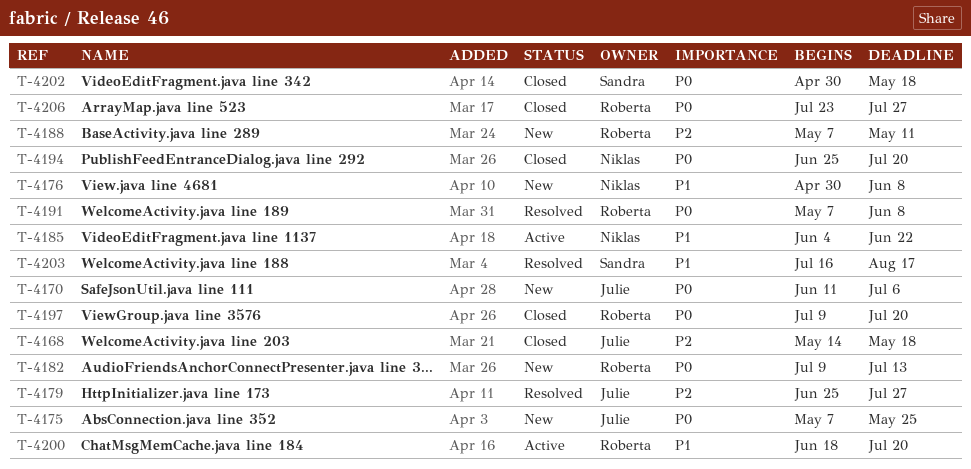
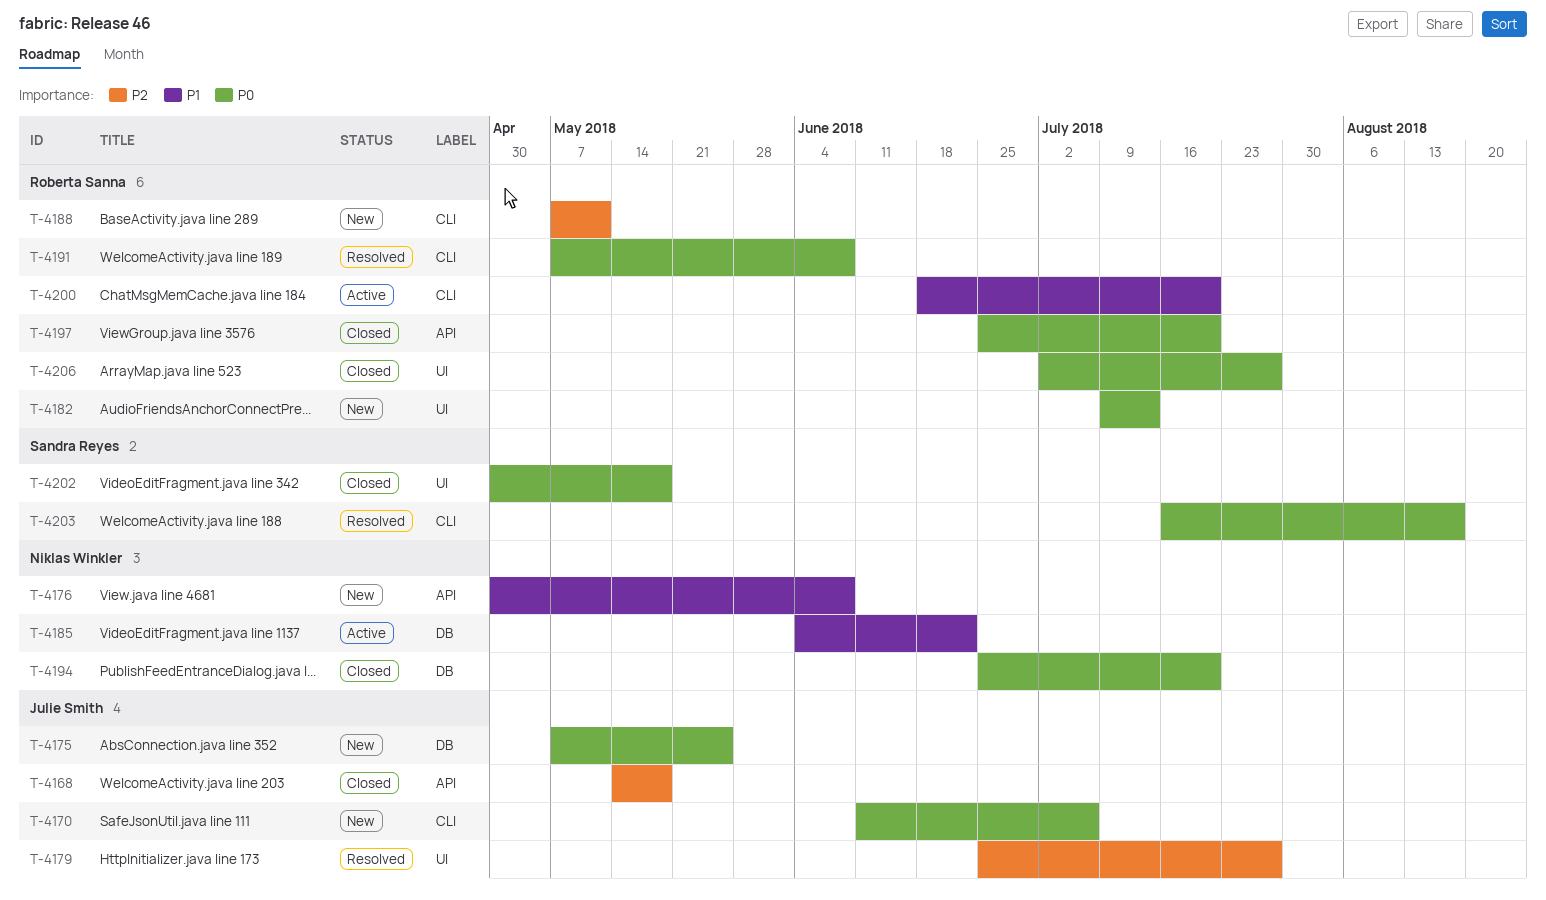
T-4197, start: Jul 9 -> Jun 25
T-4203, priority: P1 -> P0
T-4206, start: Jul 23 -> Jul 2

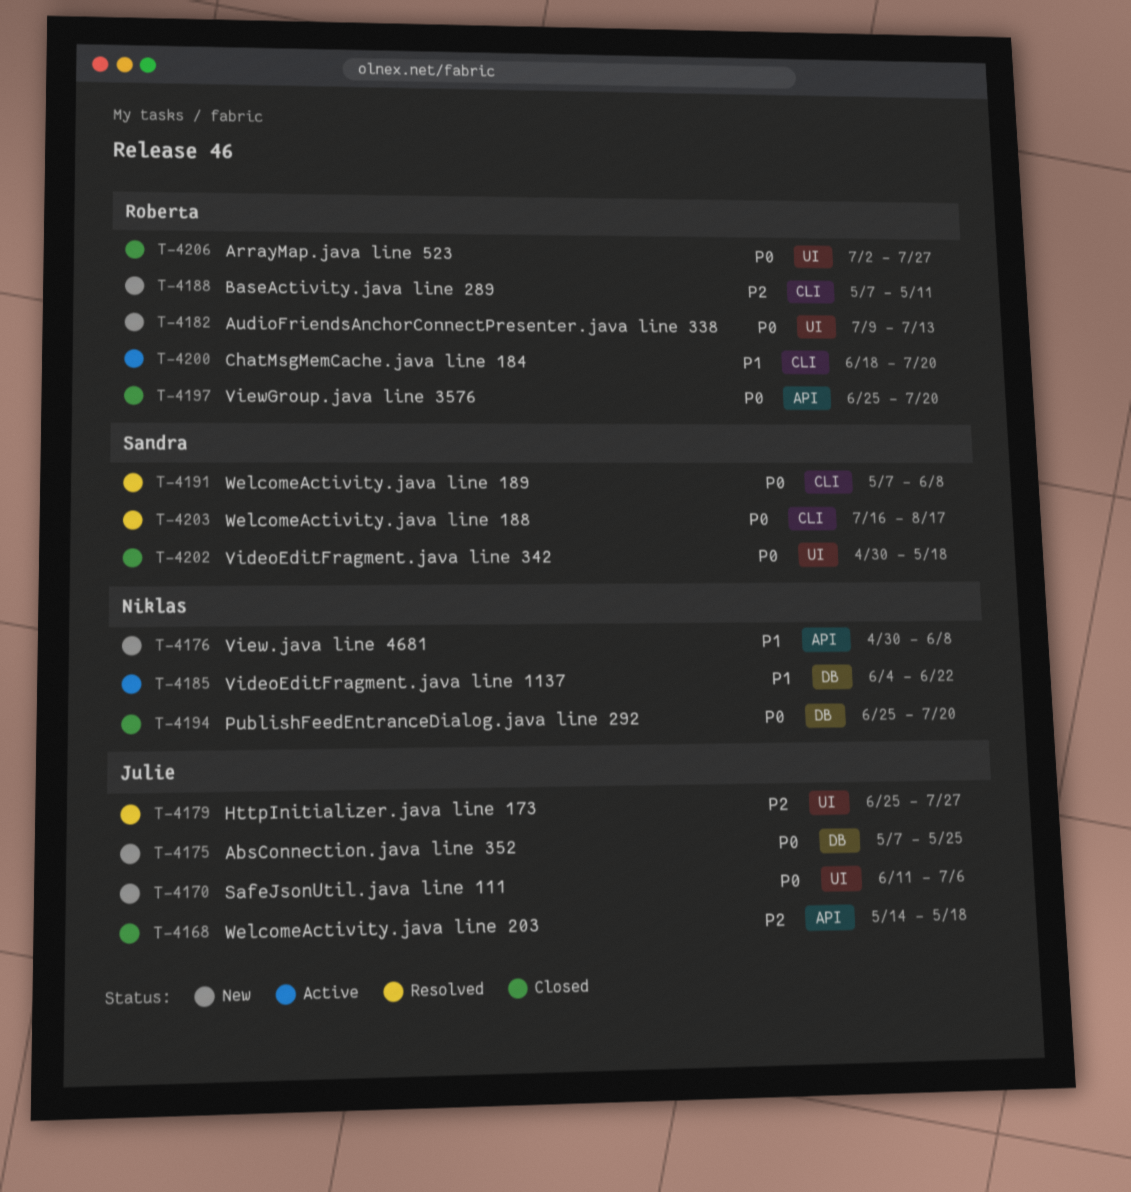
T-4170, label: CLI -> UI
T-4191, owner: Roberta Sanna -> Sandra Reyes

